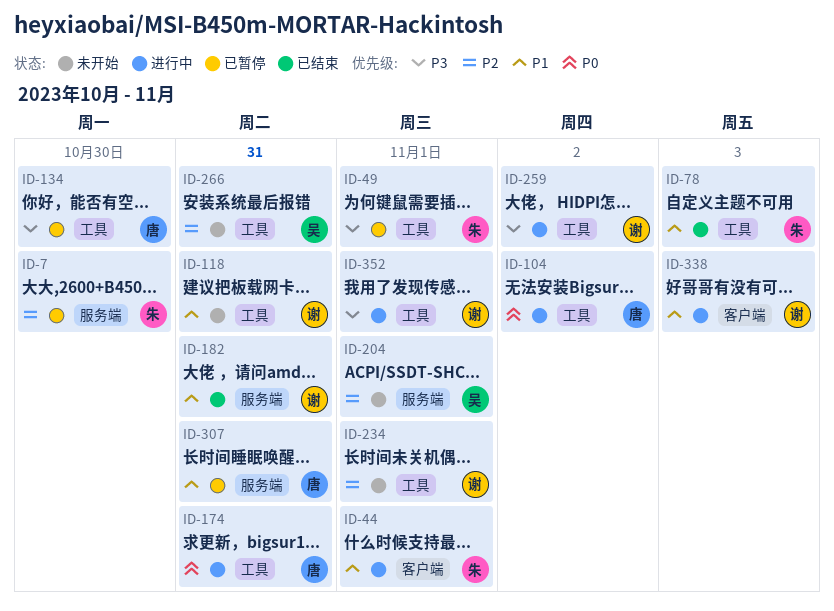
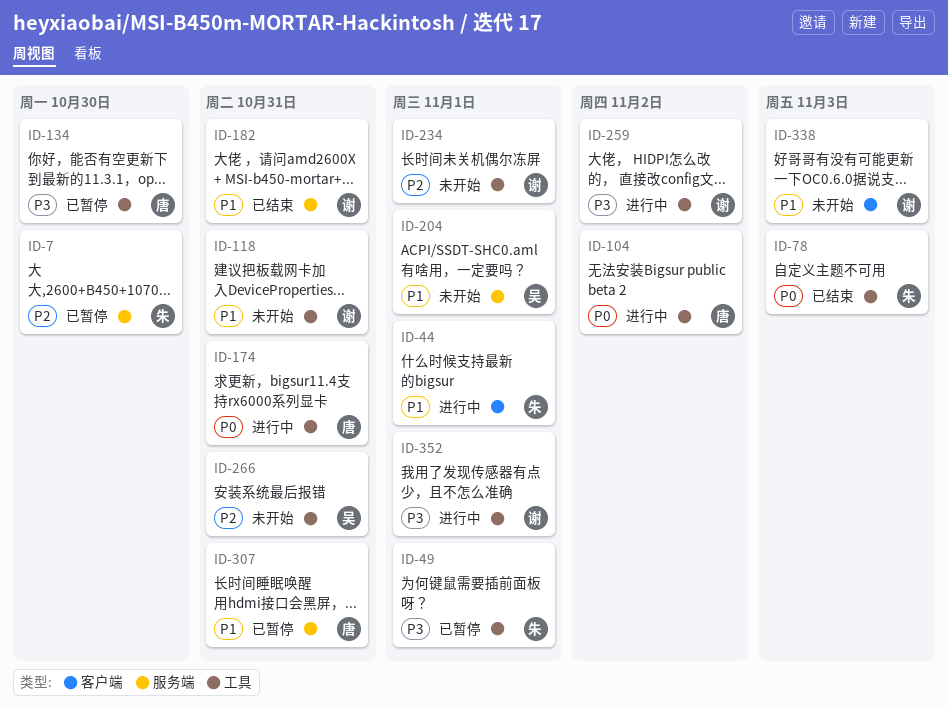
ID-78, priority: P1 -> P0
ID-204, priority: P2 -> P1
ID-338, status: 进行中 -> 未开始

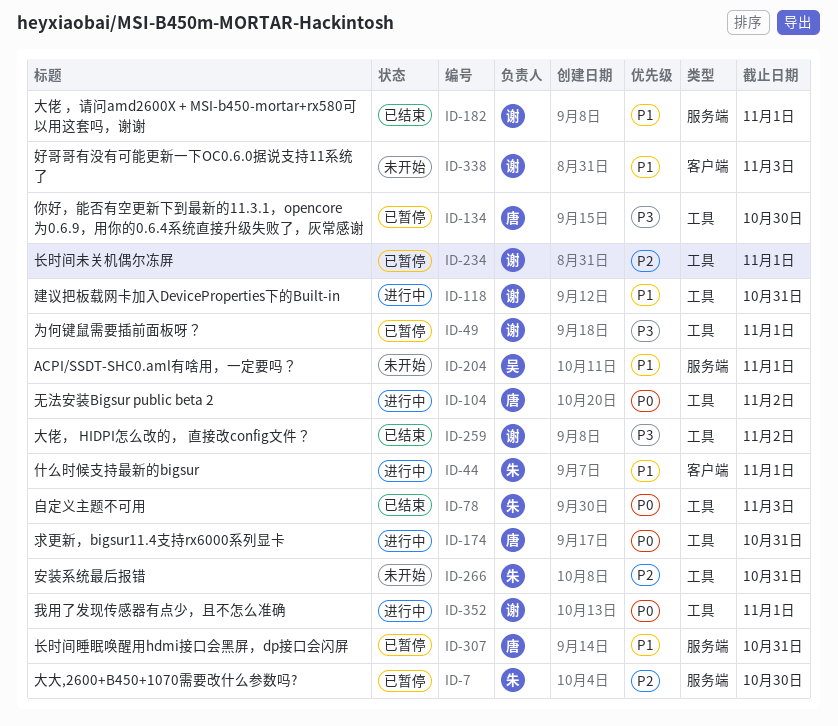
ID-49, owner: 朱 -> 谢
ID-118, status: 未开始 -> 进行中
ID-182, due: Oct 31 -> Nov 1
ID-234, status: 未开始 -> 已暂停
ID-259, status: 进行中 -> 已结束
ID-266, owner: 吴 -> 朱
ID-352, priority: P3 -> P0

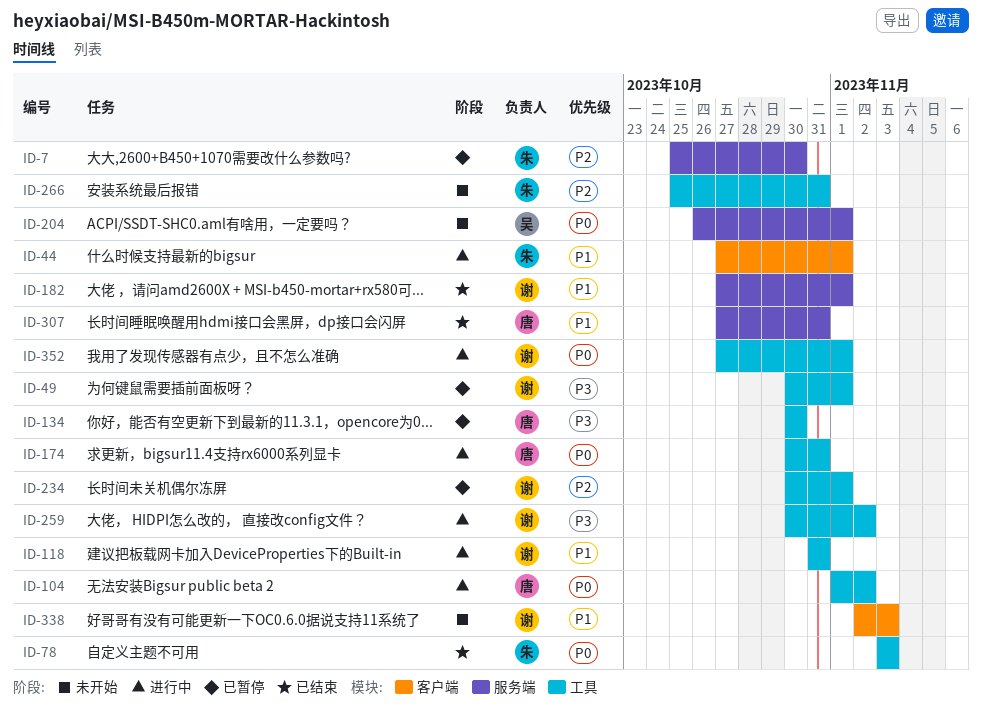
ID-204, priority: P1 -> P0
ID-259, status: 已结束 -> 进行中
ID-307, status: 已暂停 -> 已结束

